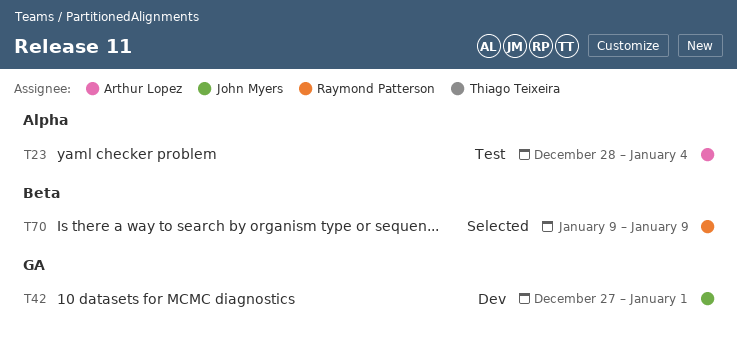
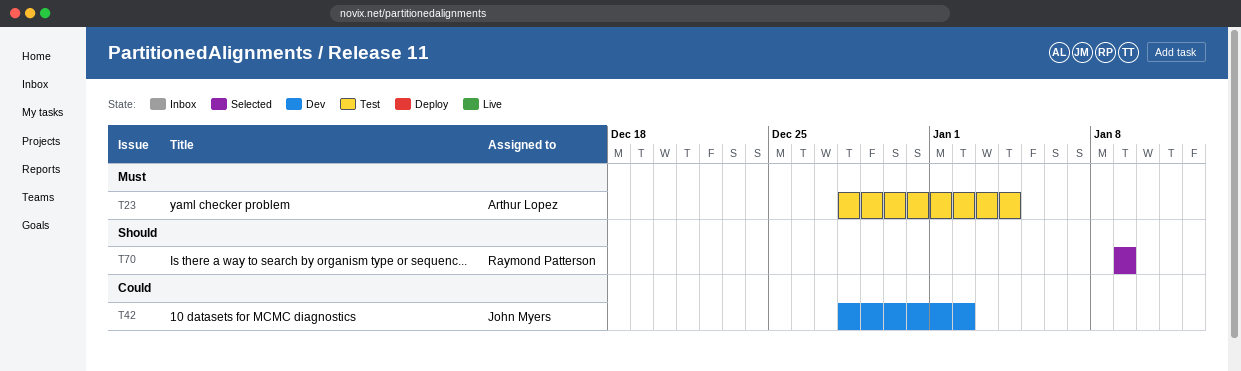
T42, start: Dec 27 -> Dec 28
T42, due: Jan 1 -> Jan 2

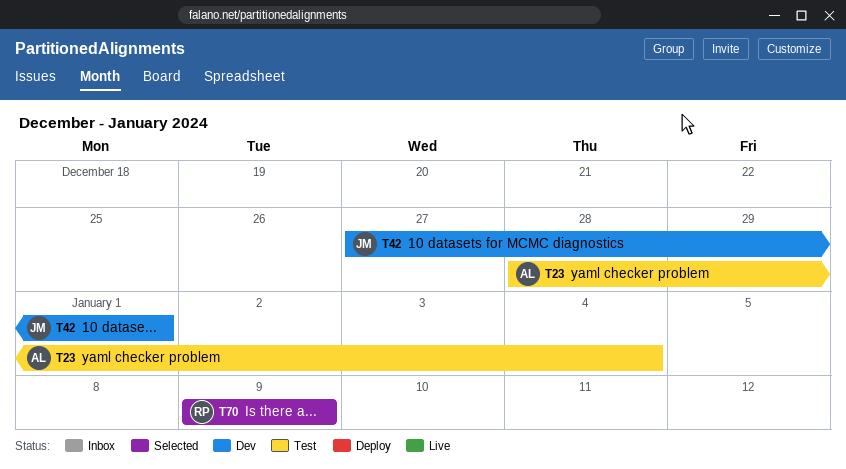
T42, start: Dec 28 -> Dec 27
T42, due: Jan 2 -> Jan 1

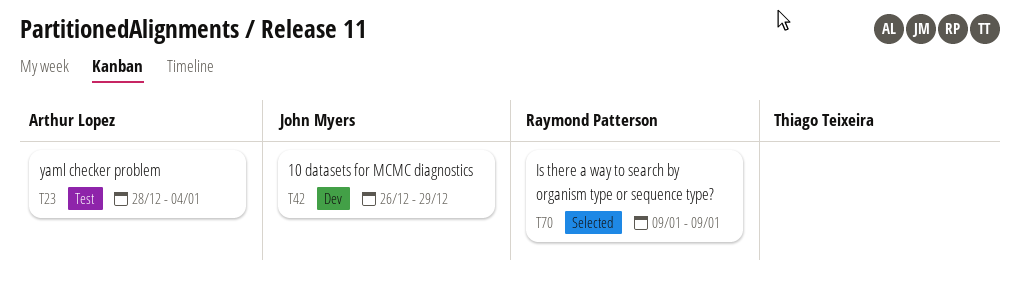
T42, start: Dec 27 -> Dec 26
T42, due: Jan 1 -> Dec 29

